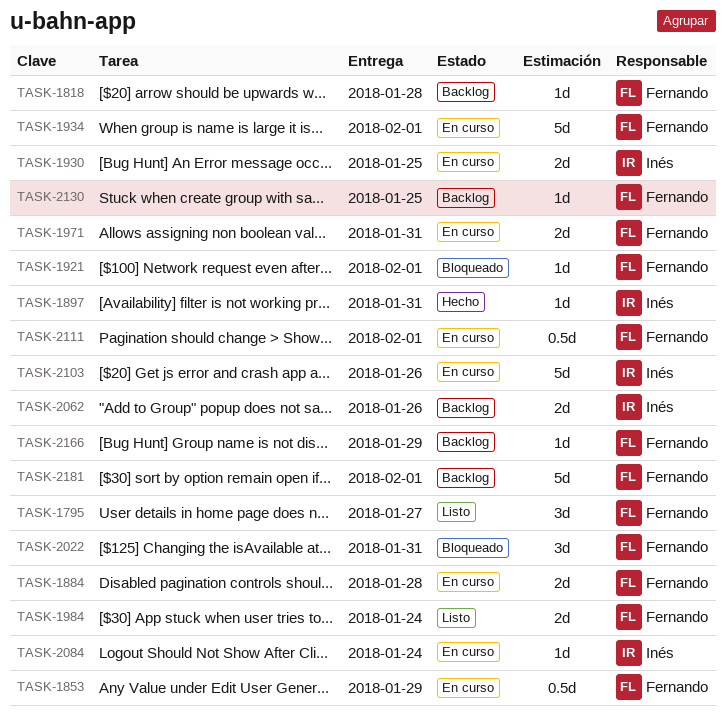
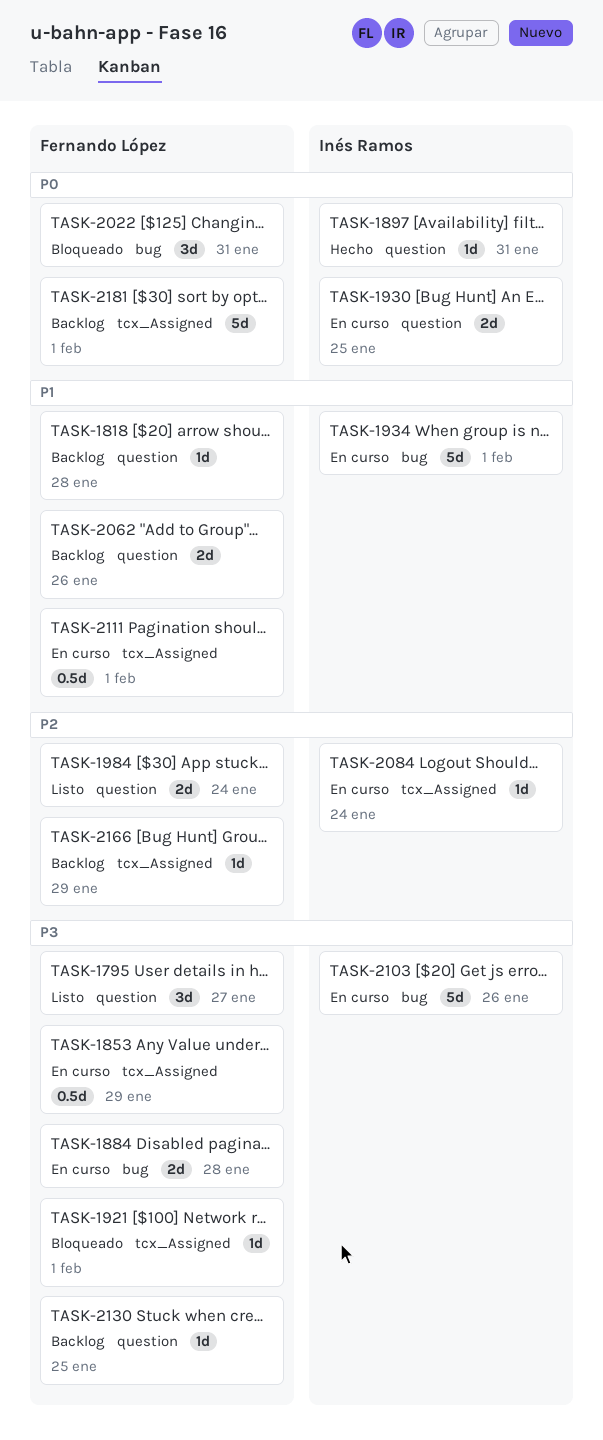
TASK-1934, owner: Fernando López -> Inés Ramos
TASK-1971: present -> none
TASK-2062, owner: Inés Ramos -> Fernando López

